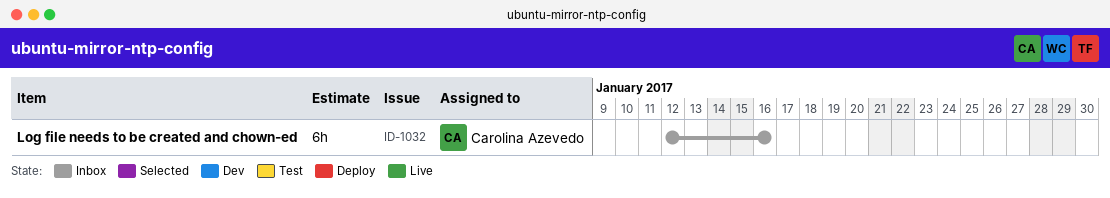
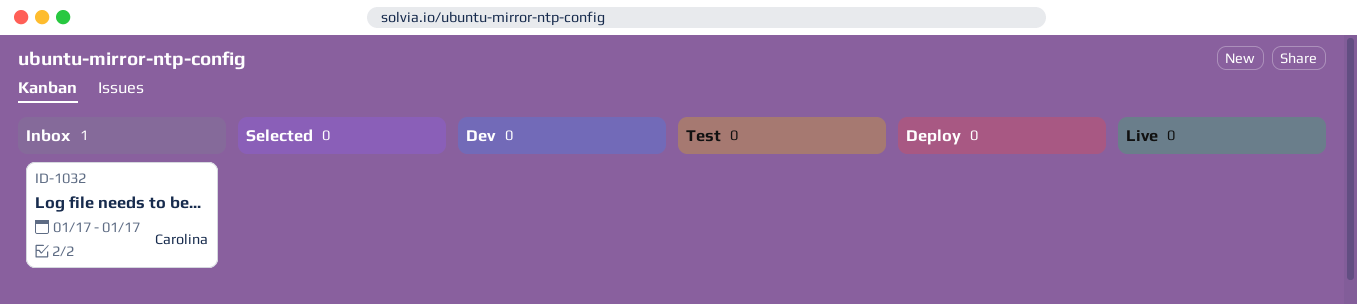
ID-1032, start: Jan 12 -> Jan 17
ID-1032, due: Jan 16 -> Jan 17

